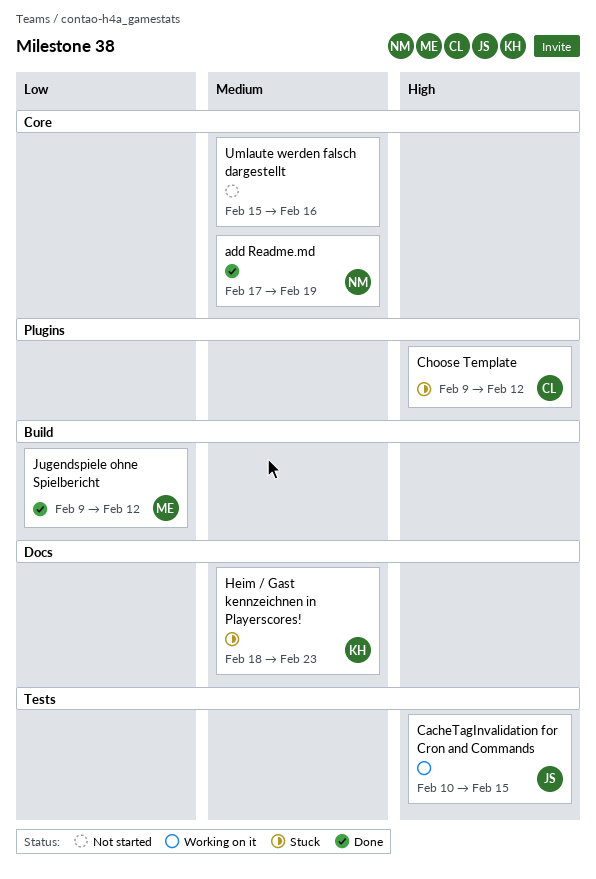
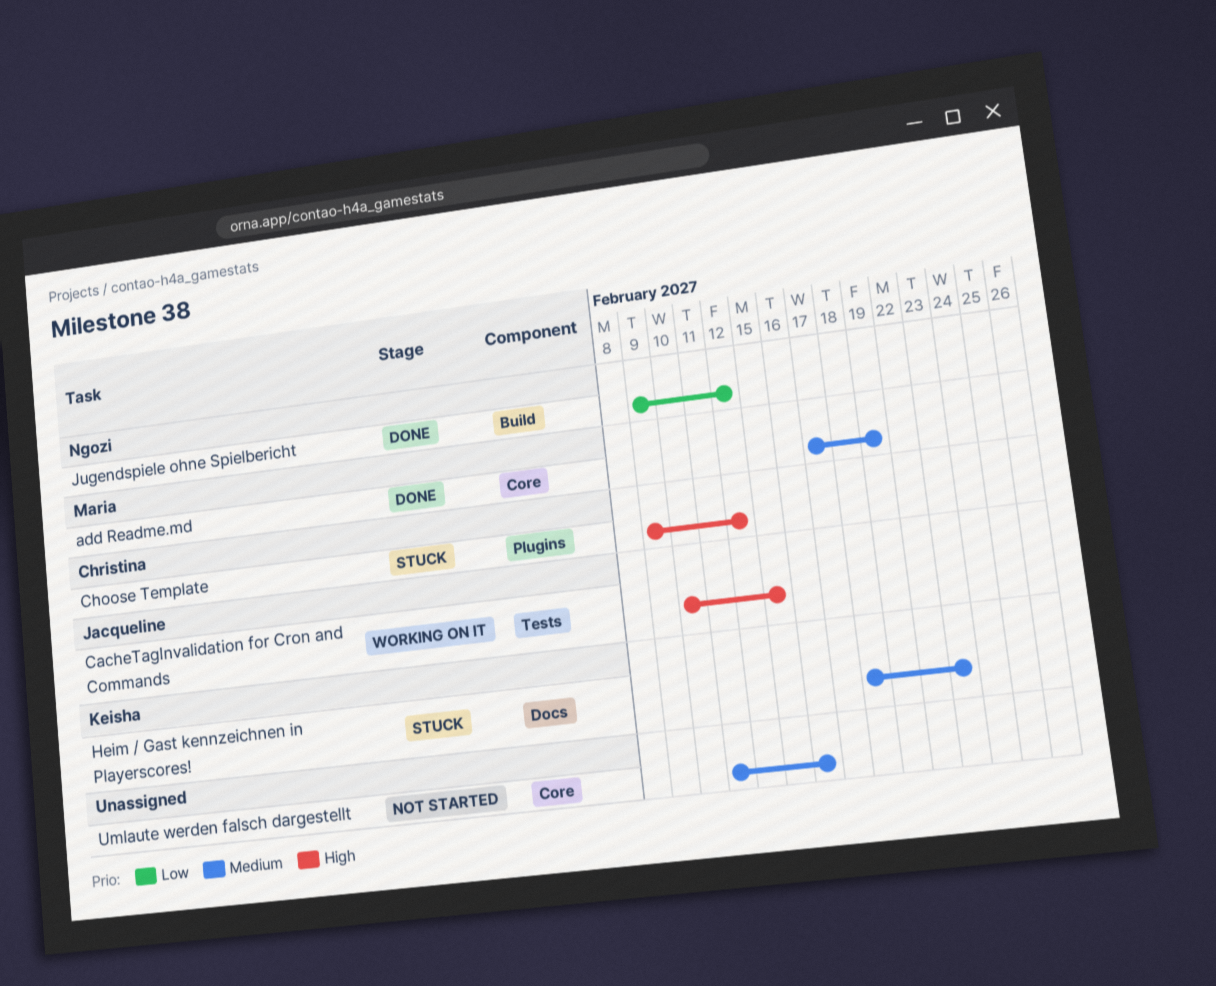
add Readme.md, owner: Ngozi -> Maria
Jugendspiele ohne Spielbericht, owner: Maria -> Ngozi
Umlaute werden falsch dargestellt, start: Feb 15 -> Feb 11

